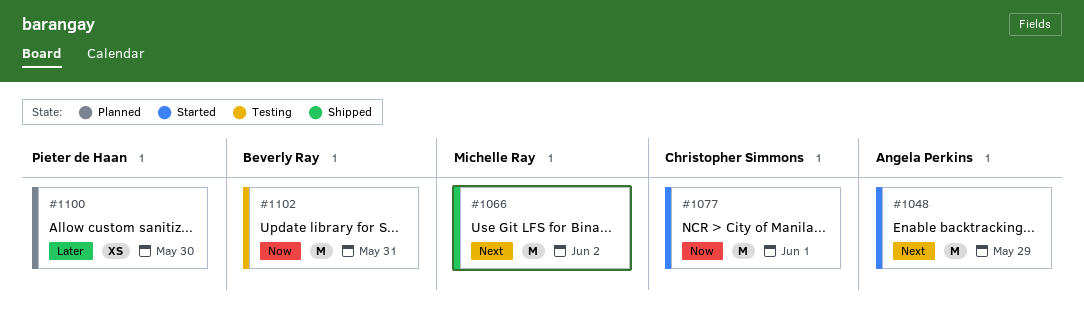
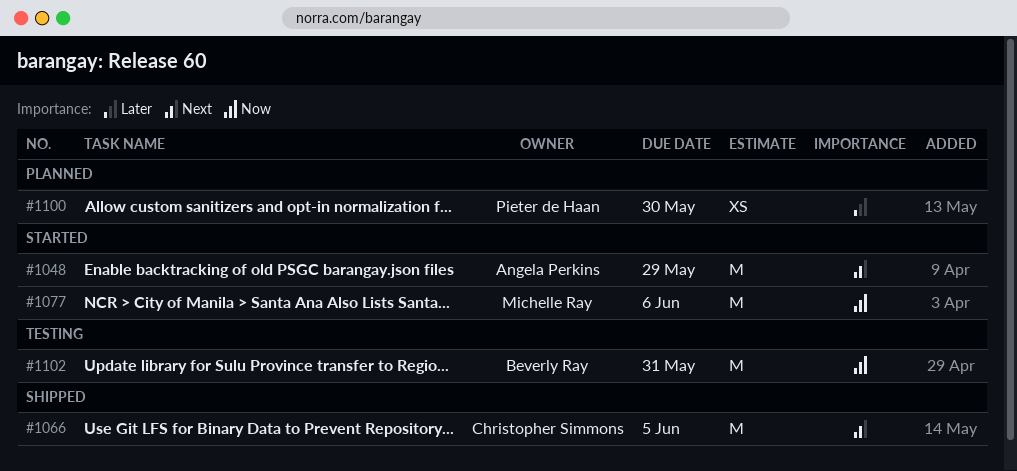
#1066, owner: Michelle Ray -> Christopher Simmons
#1066, due: Jun 2 -> Jun 5
#1077, owner: Christopher Simmons -> Michelle Ray
#1077, due: Jun 1 -> Jun 6

